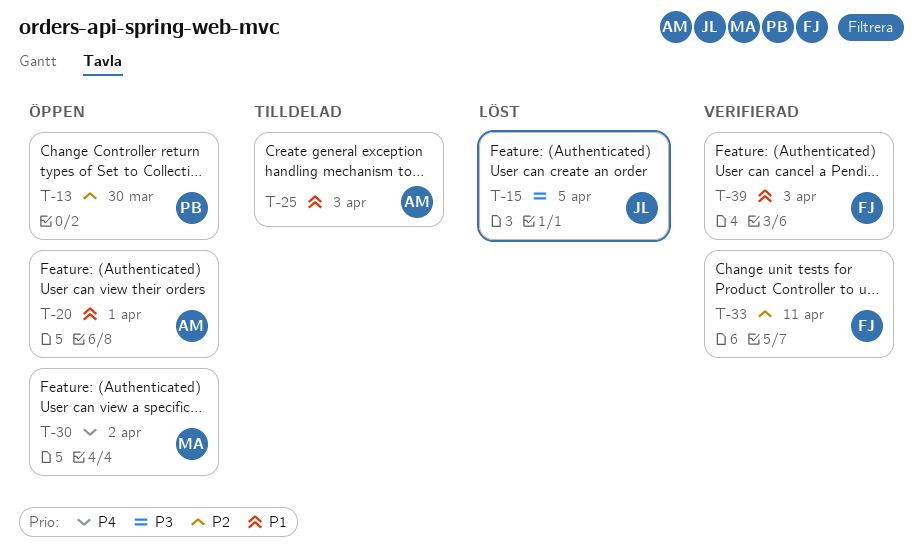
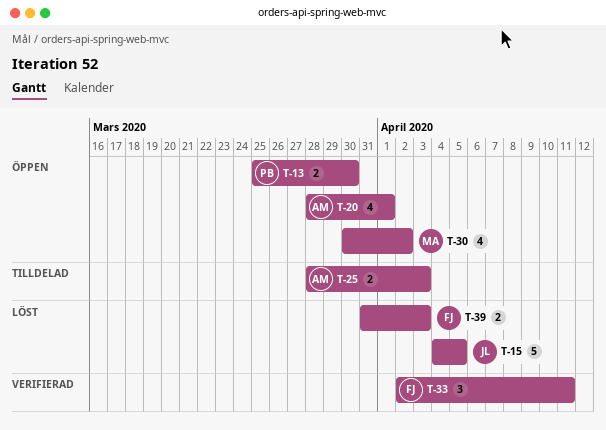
T-39, status: Verifierad -> Löst

